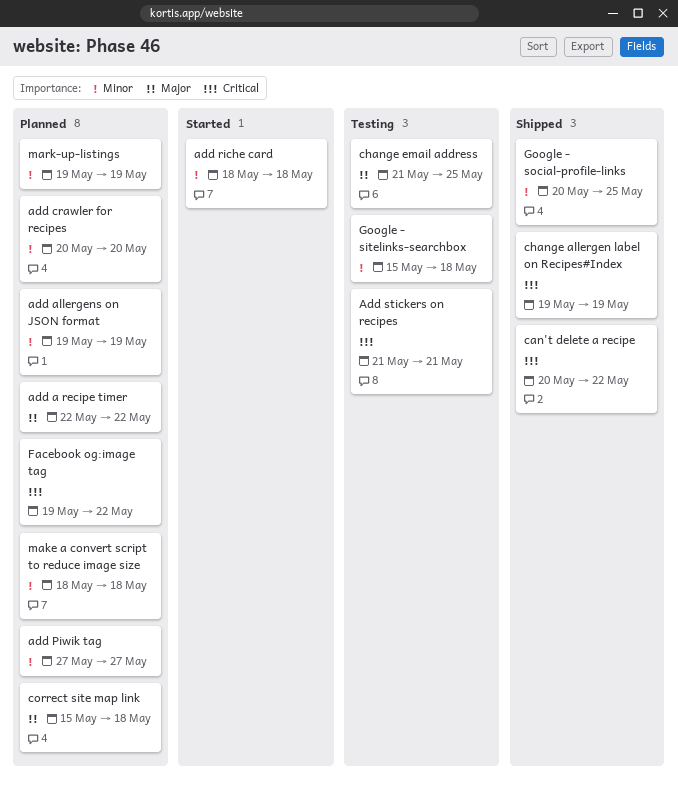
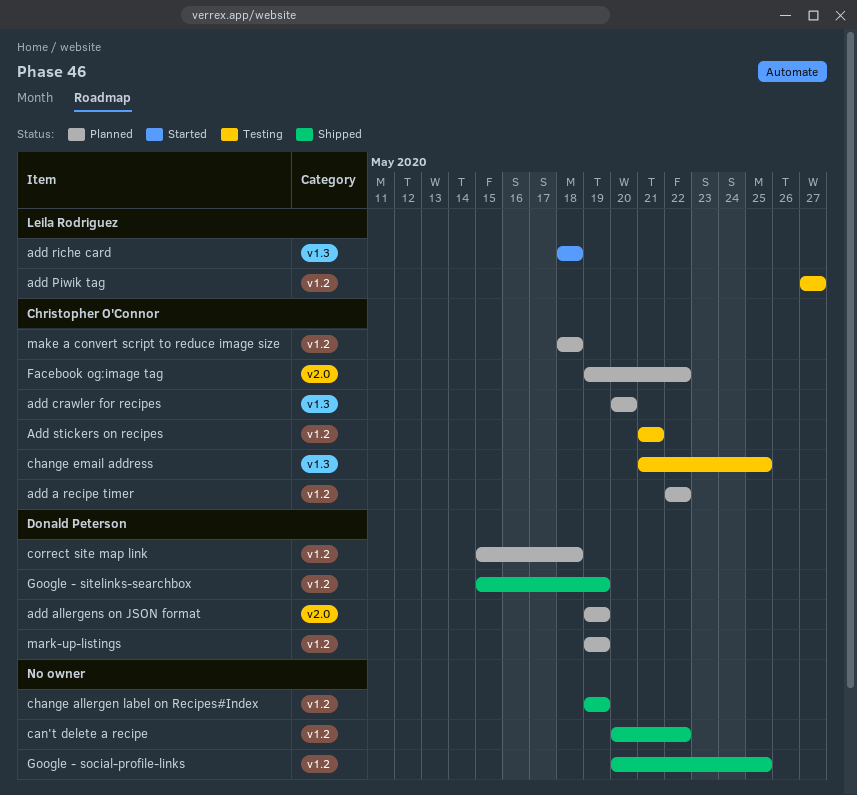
add Piwik tag, status: Planned -> Testing
Google - sitelinks-searchbox, status: Testing -> Shipped
Google - sitelinks-searchbox, due: May 18 -> May 19

